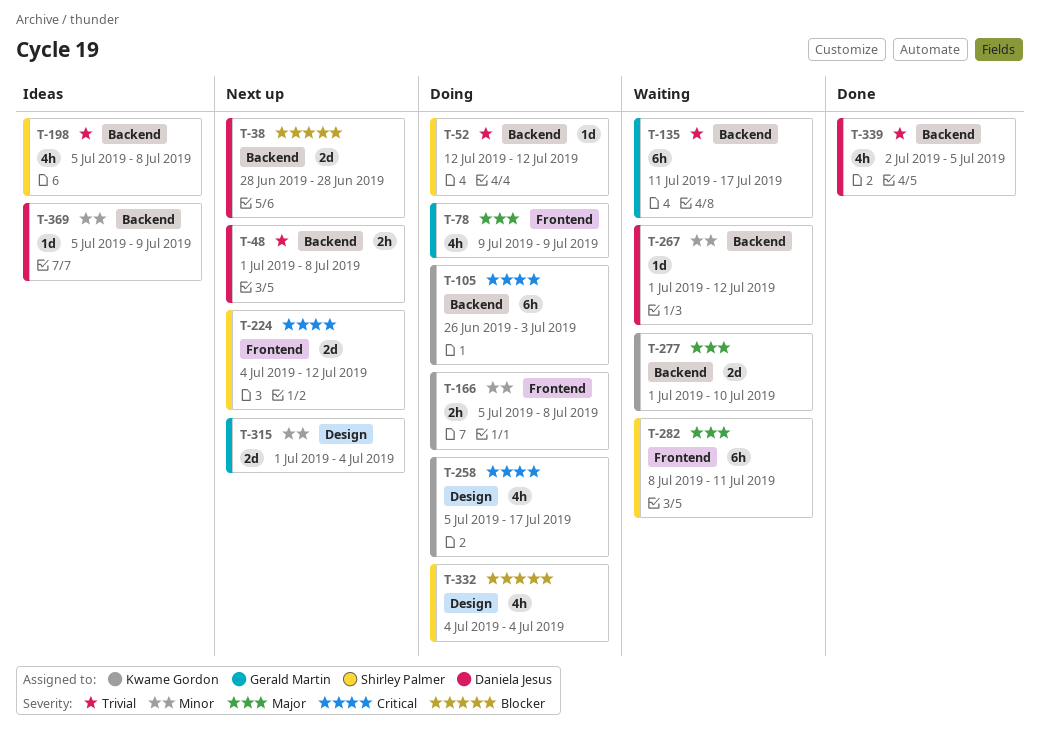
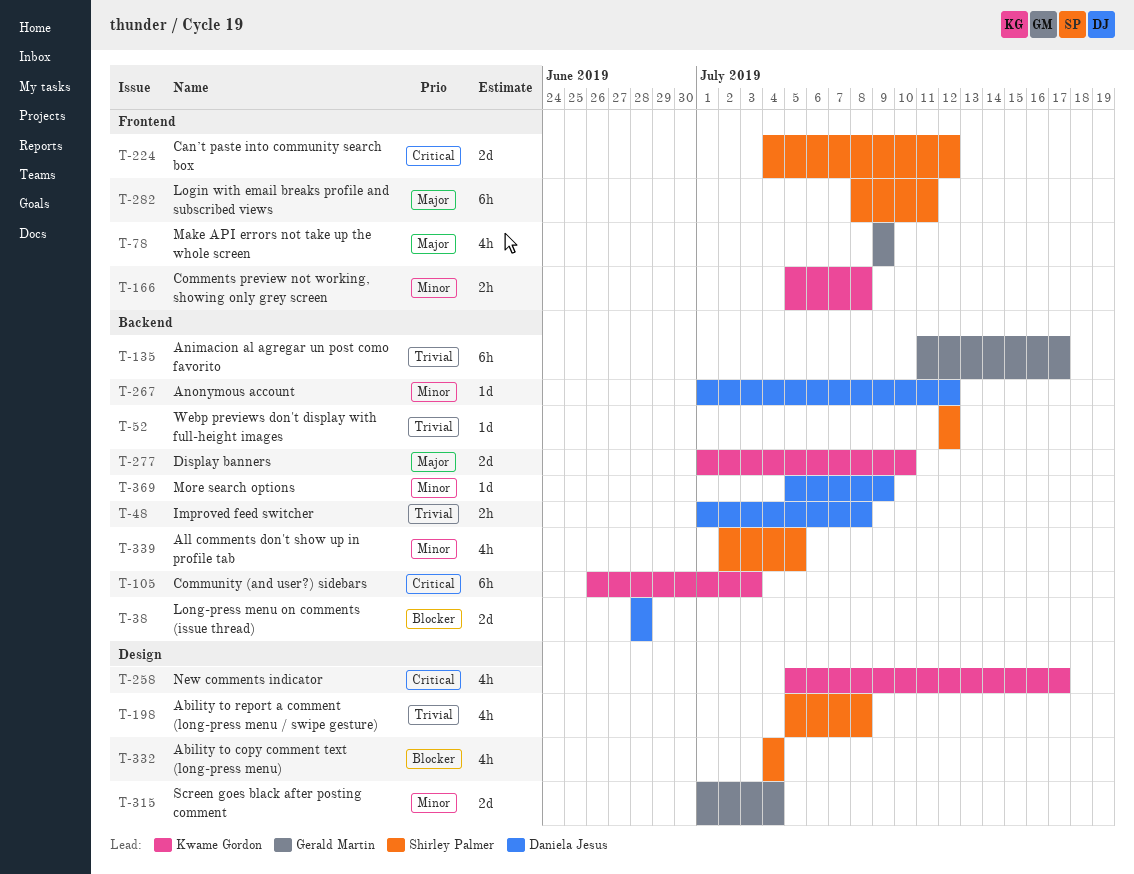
T-198, label: Backend -> Design
T-339, owner: Daniela Jesus -> Shirley Palmer
T-339, priority: Trivial -> Minor

